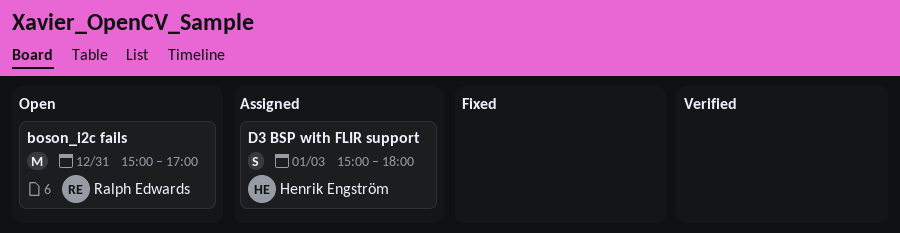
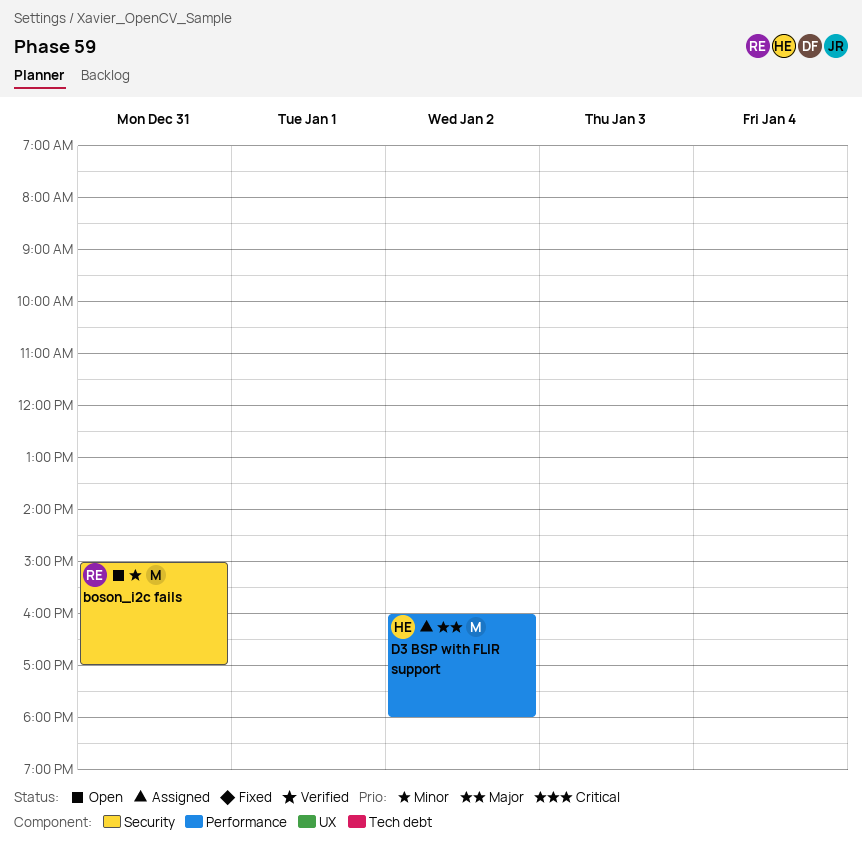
D3 BSP with FLIR support, estimate: S -> M
D3 BSP with FLIR support, day: Jan 3 -> Jan 2
D3 BSP with FLIR support, begins: 15:00 -> 16:00

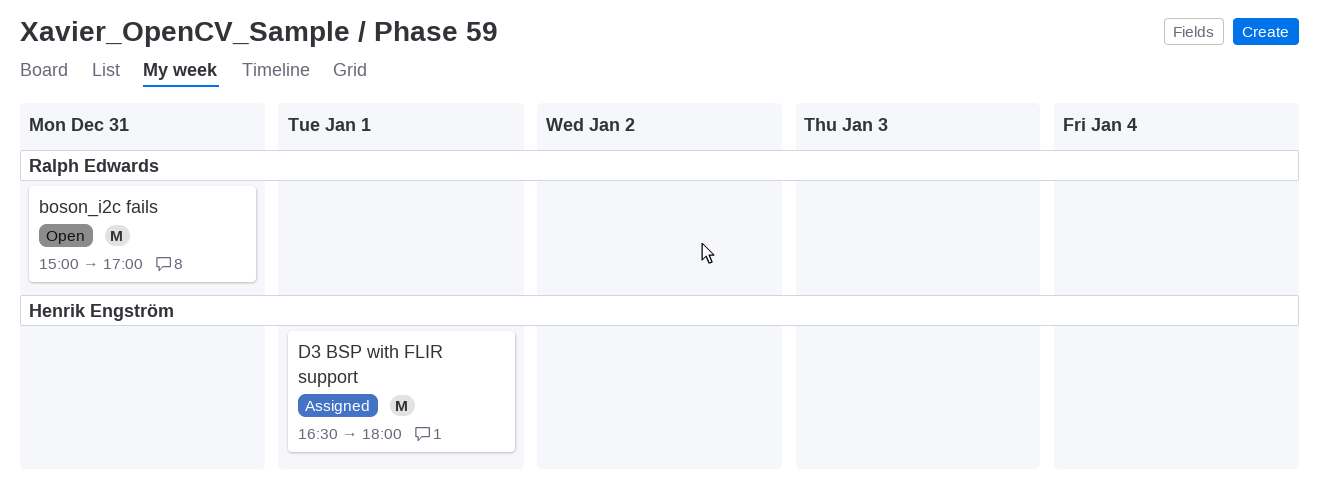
D3 BSP with FLIR support, day: Jan 2 -> Jan 1
D3 BSP with FLIR support, begins: 16:00 -> 16:30

